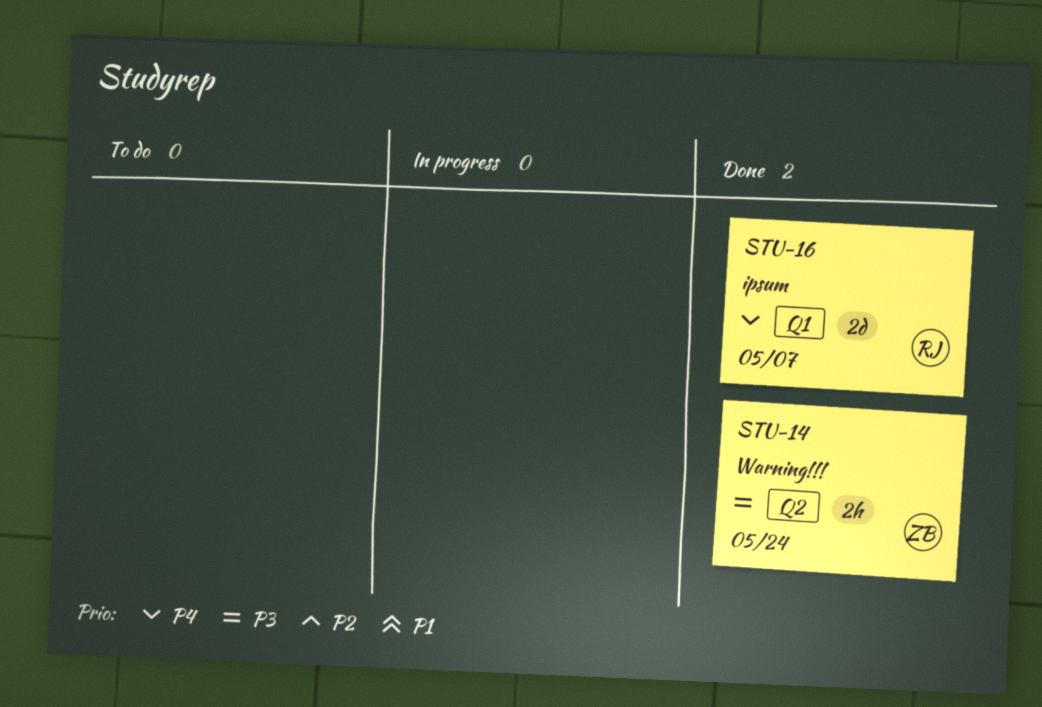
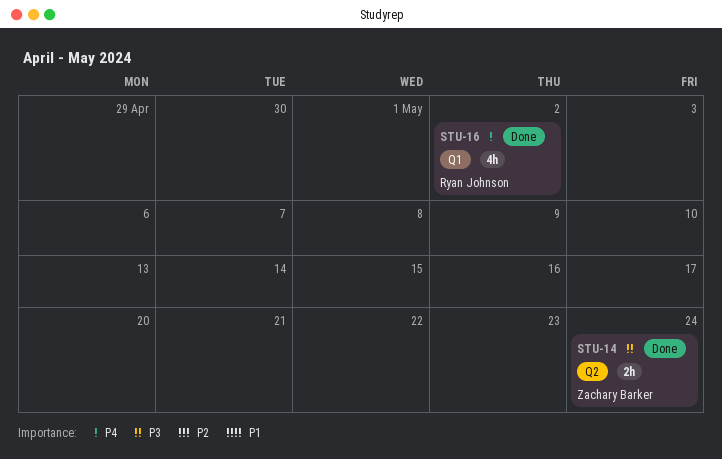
STU-16, estimate: 2d -> 4h
STU-16, due: May 7 -> May 2

